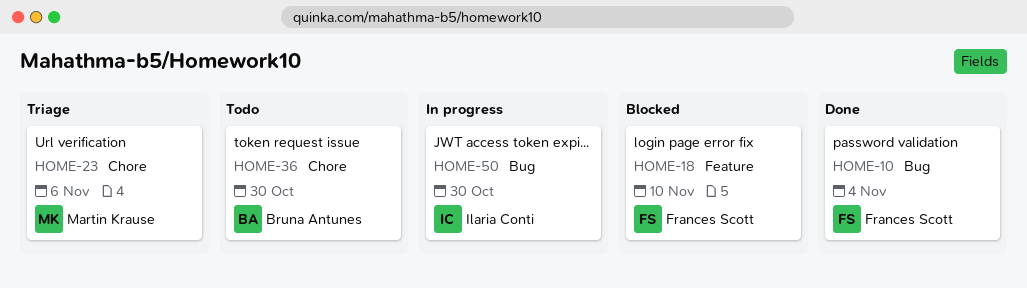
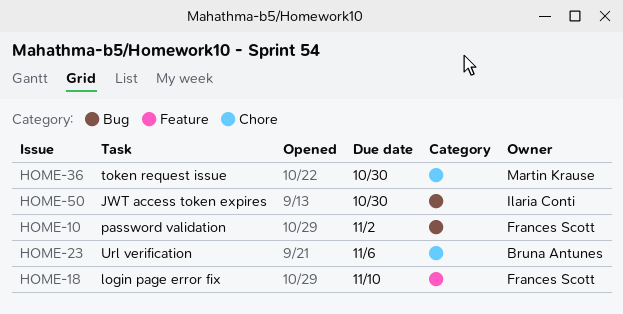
HOME-10, due: Nov 4 -> Nov 2
HOME-23, owner: Martin Krause -> Bruna Antunes
HOME-36, owner: Bruna Antunes -> Martin Krause

